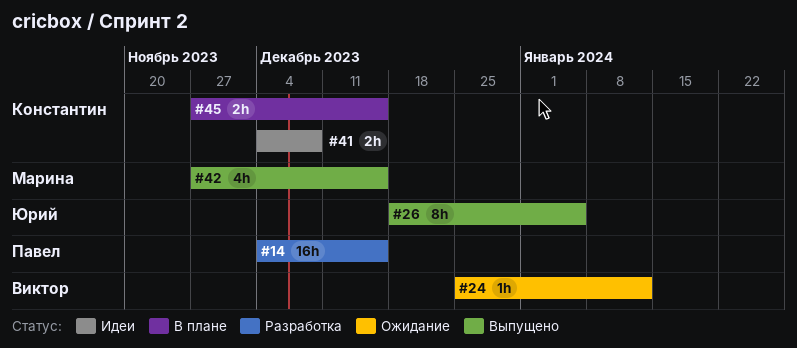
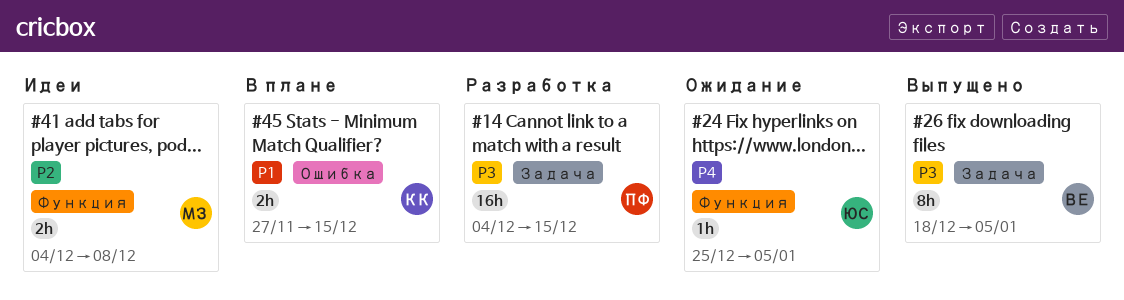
#24, owner: Виктор -> Юрий
#24, due: Jan 12 -> Jan 5
#26, owner: Юрий -> Виктор
#41, owner: Константин -> Марина
#42: present -> none

